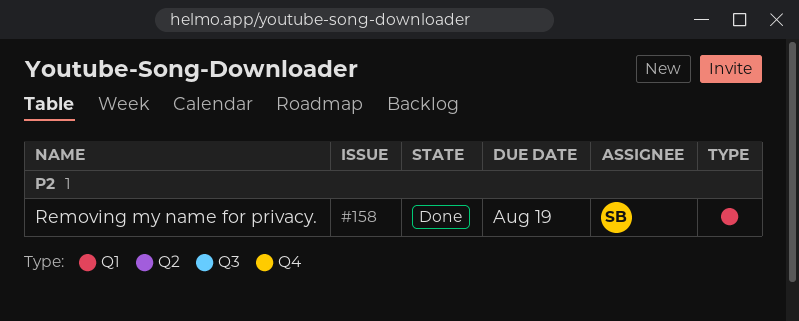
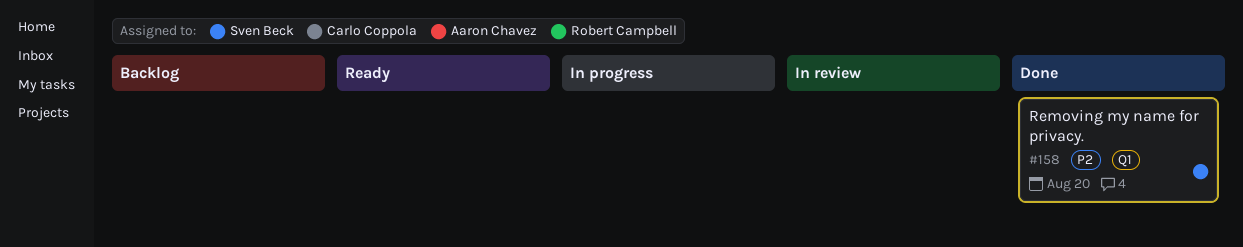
#158, due: Aug 19 -> Aug 20

